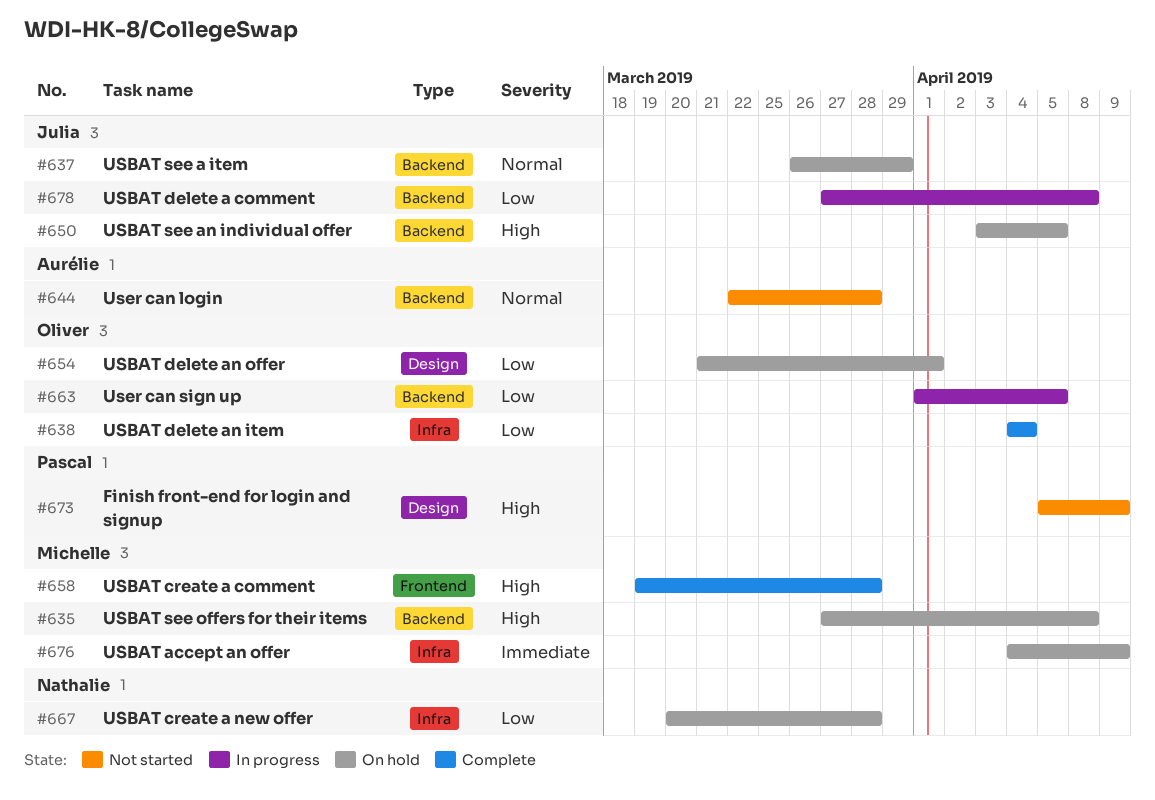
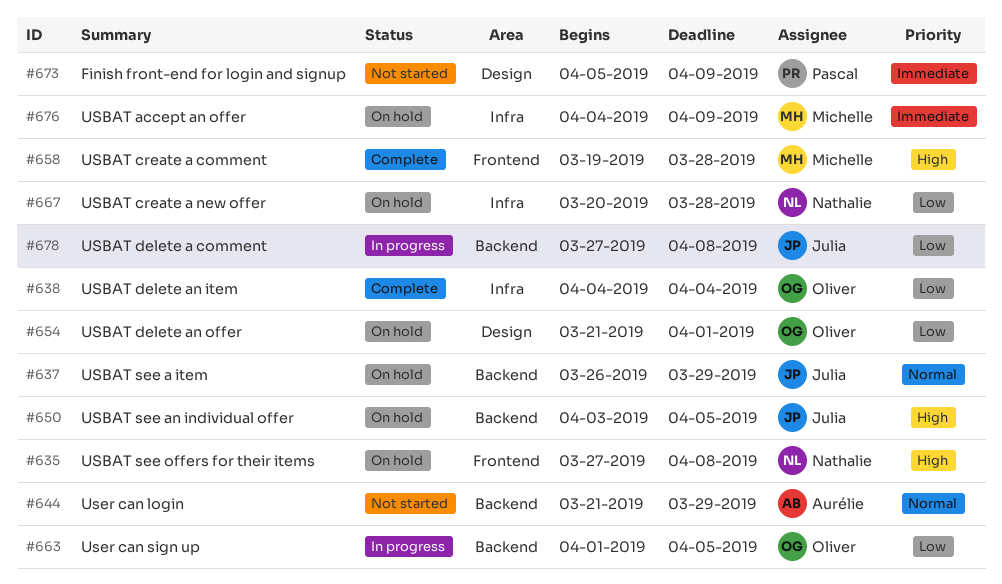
#635, owner: Michelle -> Nathalie
#635, label: Backend -> Frontend
#644, start: Mar 22 -> Mar 21
#644, due: Mar 28 -> Mar 29
#673, priority: High -> Immediate

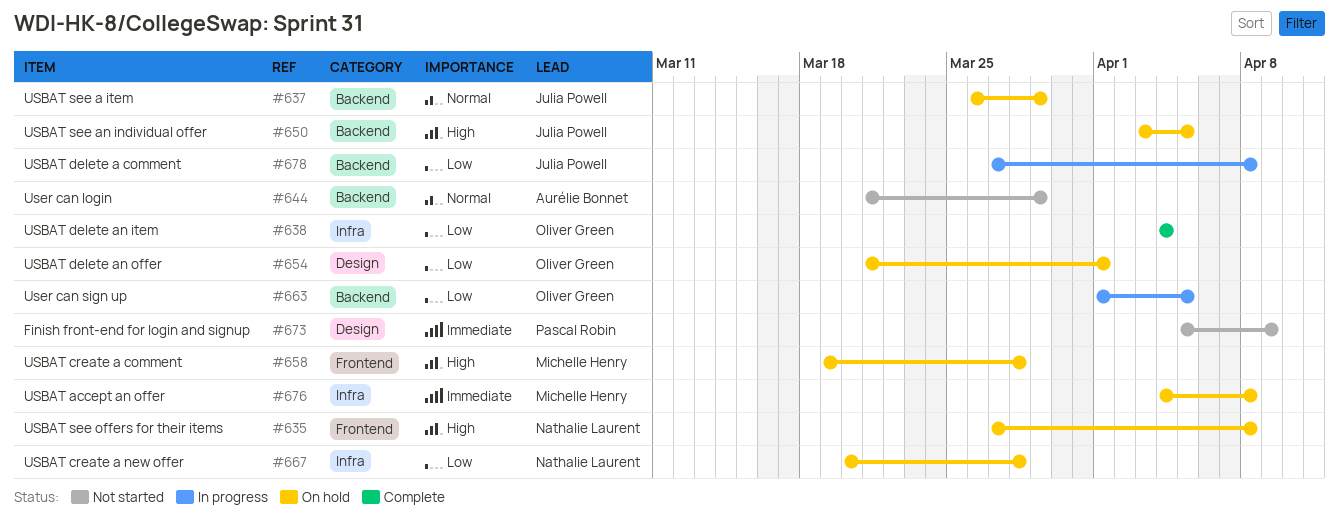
#658, status: Complete -> On hold
#676, due: Apr 9 -> Apr 8

